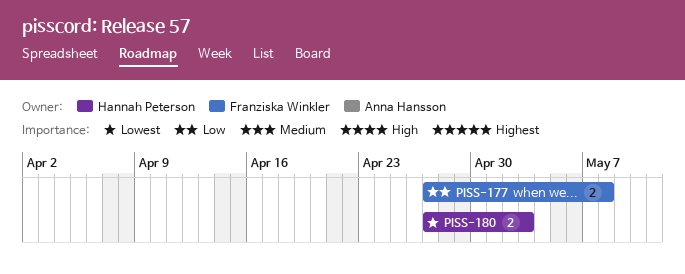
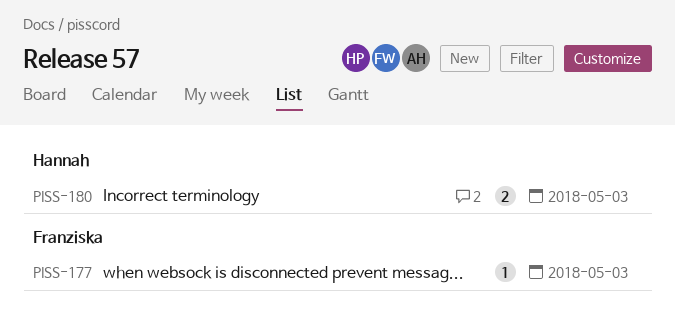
PISS-177, estimate: 2 -> 1
PISS-177, due: May 8 -> May 3

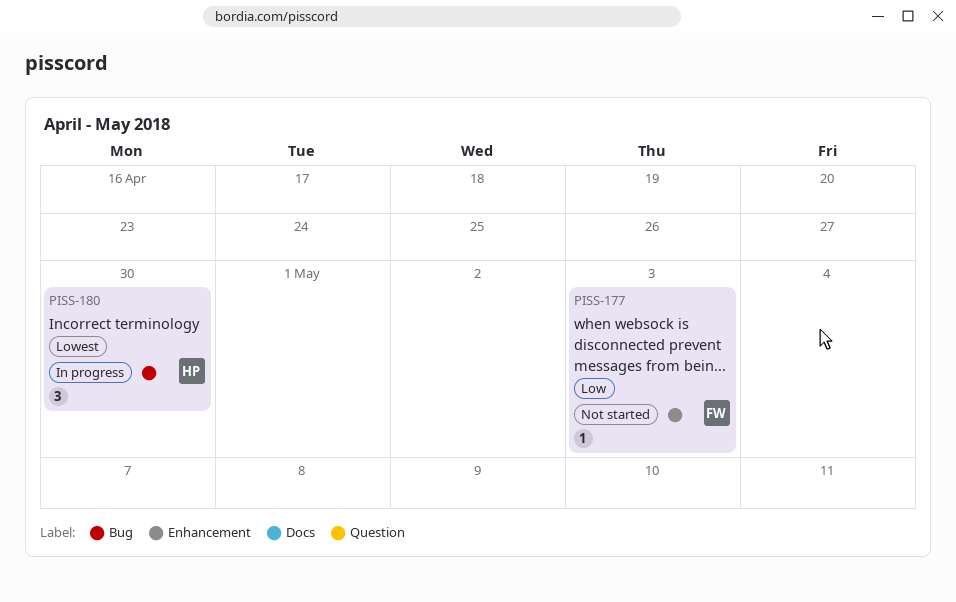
PISS-180, estimate: 2 -> 3
PISS-180, due: May 3 -> Apr 30

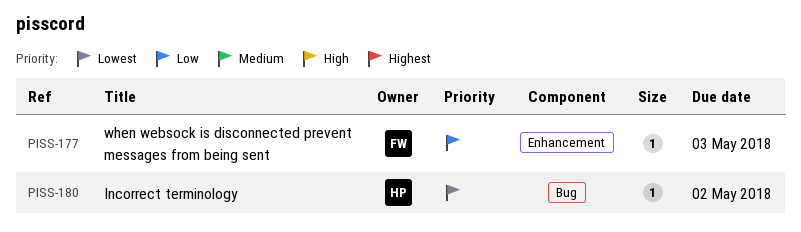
PISS-180, estimate: 3 -> 1
PISS-180, due: Apr 30 -> May 2

